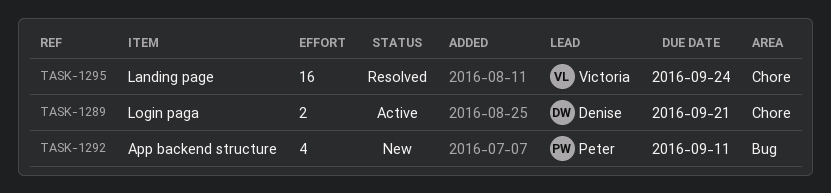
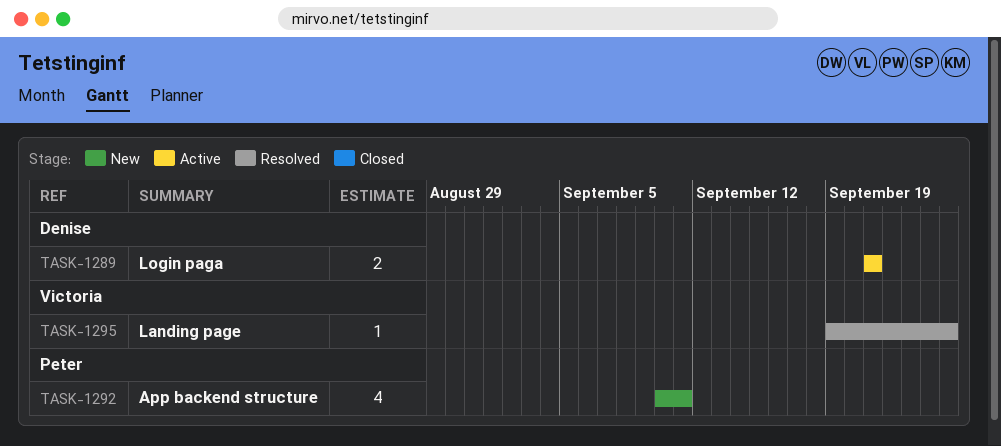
TASK-1295, estimate: 16 -> 1
TASK-1295, due: Sep 24 -> Sep 25

